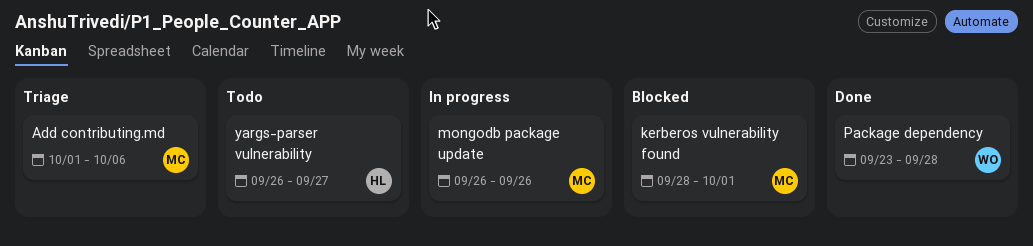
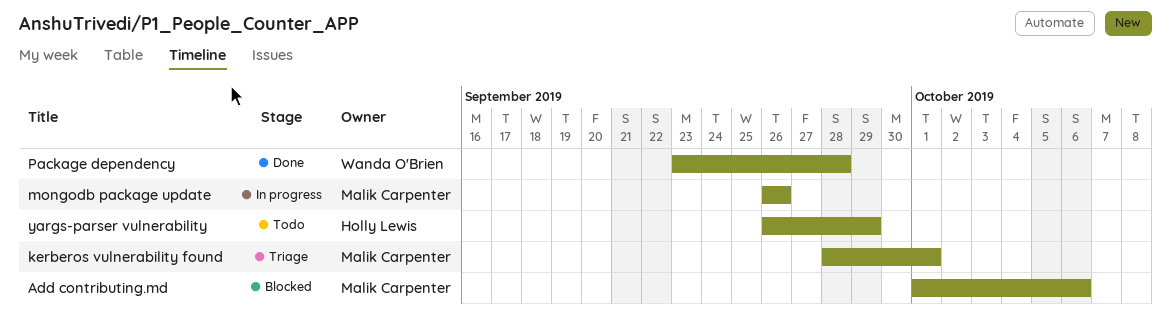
Add contributing.md, status: Triage -> Blocked
kerberos vulnerability found, status: Blocked -> Triage
yargs-parser vulnerability, due: Sep 27 -> Sep 29

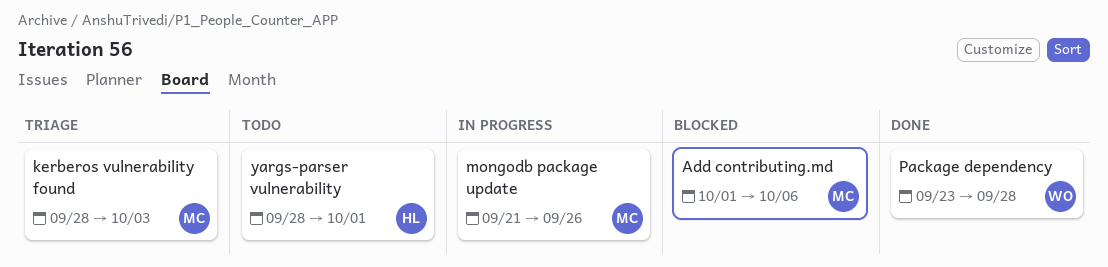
kerberos vulnerability found, due: Oct 1 -> Oct 3
mongodb package update, start: Sep 26 -> Sep 21
yargs-parser vulnerability, start: Sep 26 -> Sep 28
yargs-parser vulnerability, due: Sep 29 -> Oct 1

